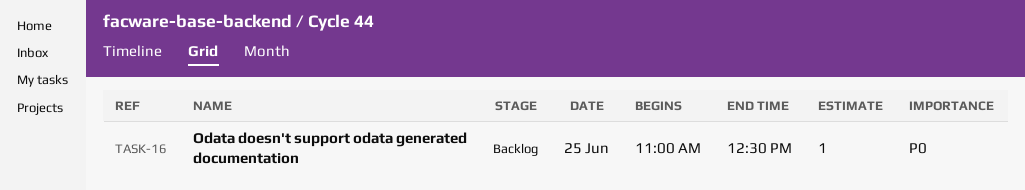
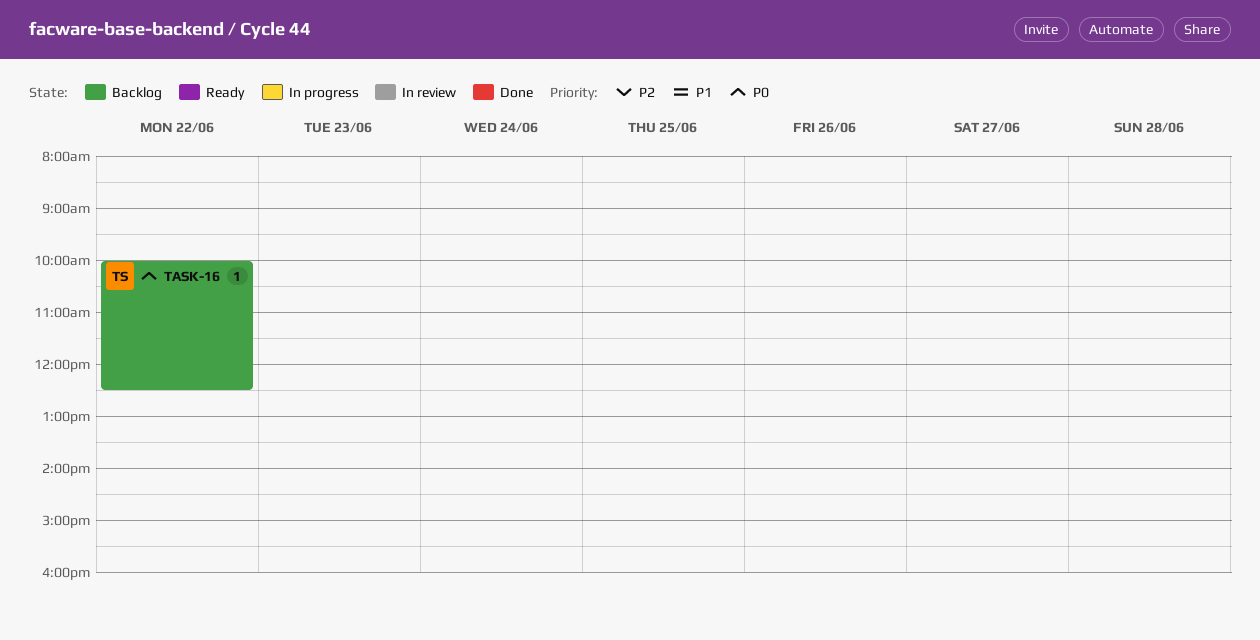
TASK-16, day: Jun 25 -> Jun 22
TASK-16, begins: 11:00 -> 10:00

